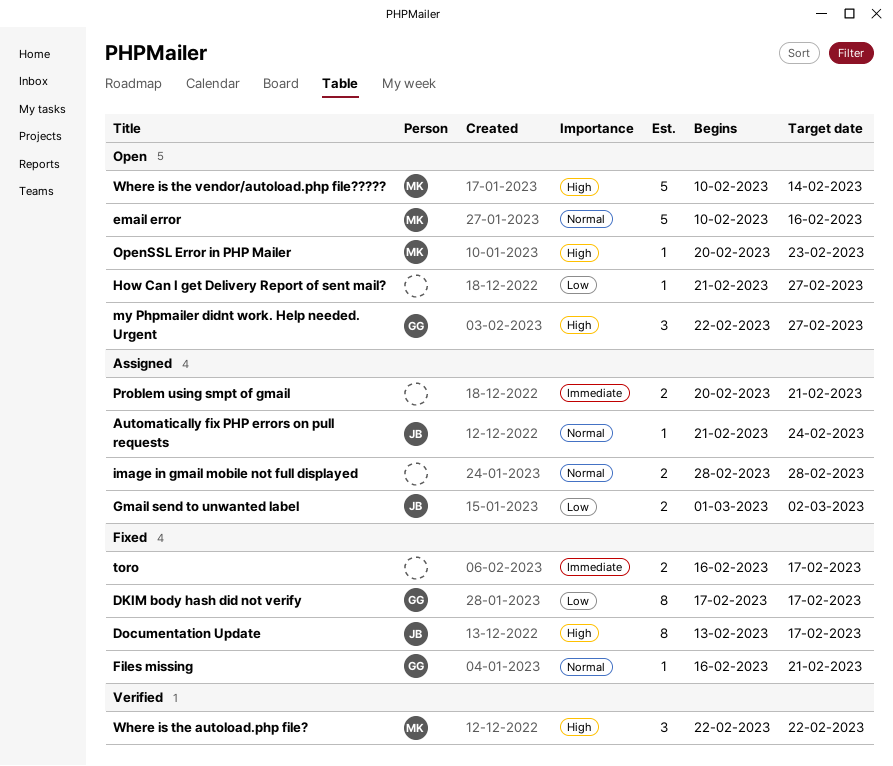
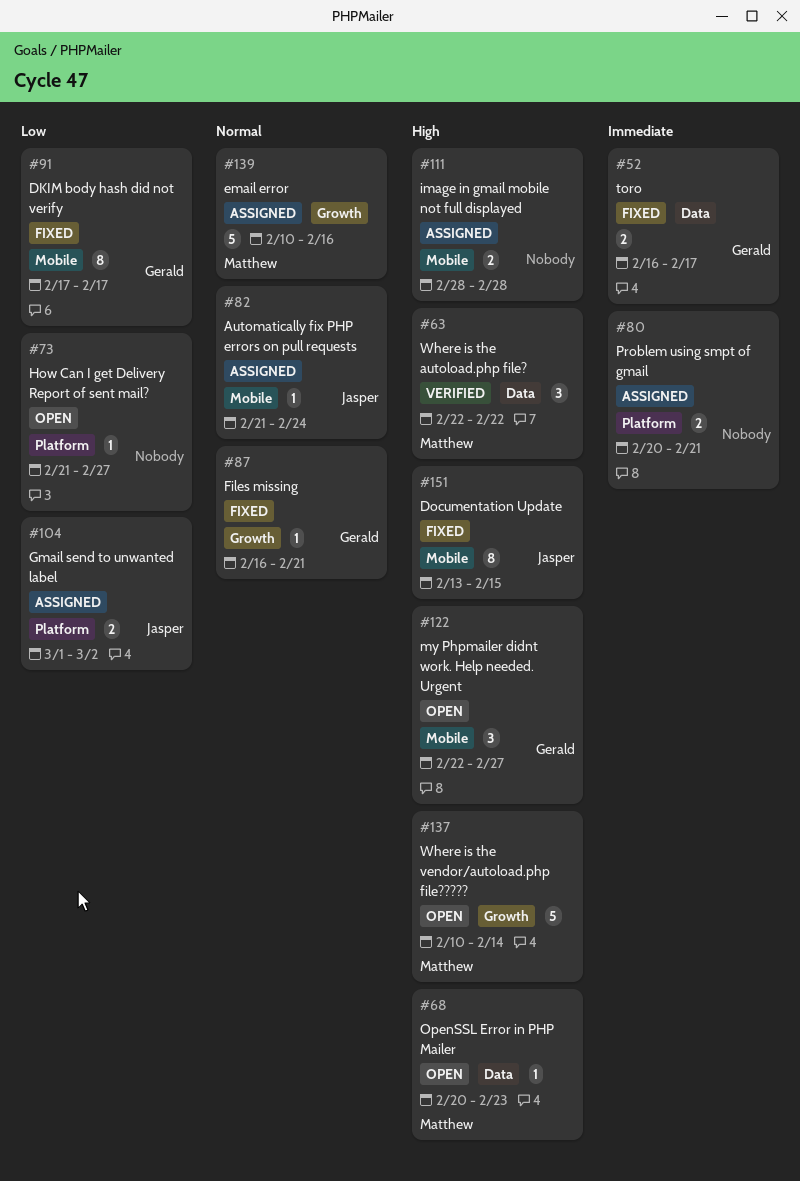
Documentation Update, due: Feb 17 -> Feb 15
email error, status: Open -> Assigned
image in gmail mobile not full displayed, priority: Normal -> High
toro, owner: none -> Gerald

